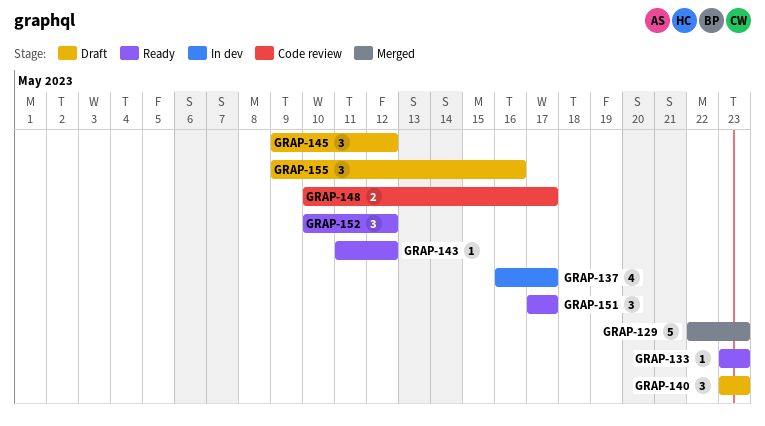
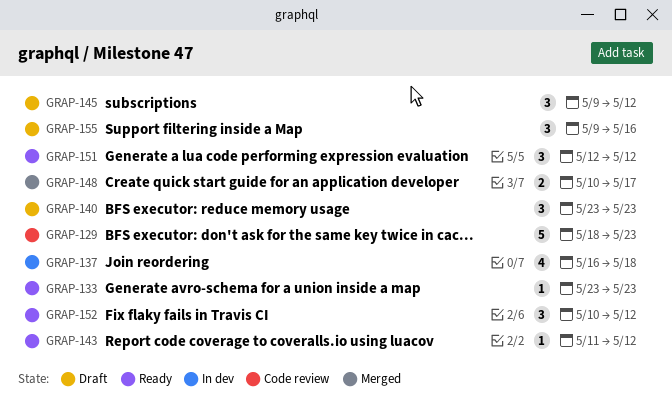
GRAP-129, status: Merged -> Code review
GRAP-129, start: May 22 -> May 18
GRAP-137, due: May 17 -> May 18
GRAP-148, status: Code review -> Merged
GRAP-151, start: May 17 -> May 12
GRAP-151, due: May 17 -> May 12

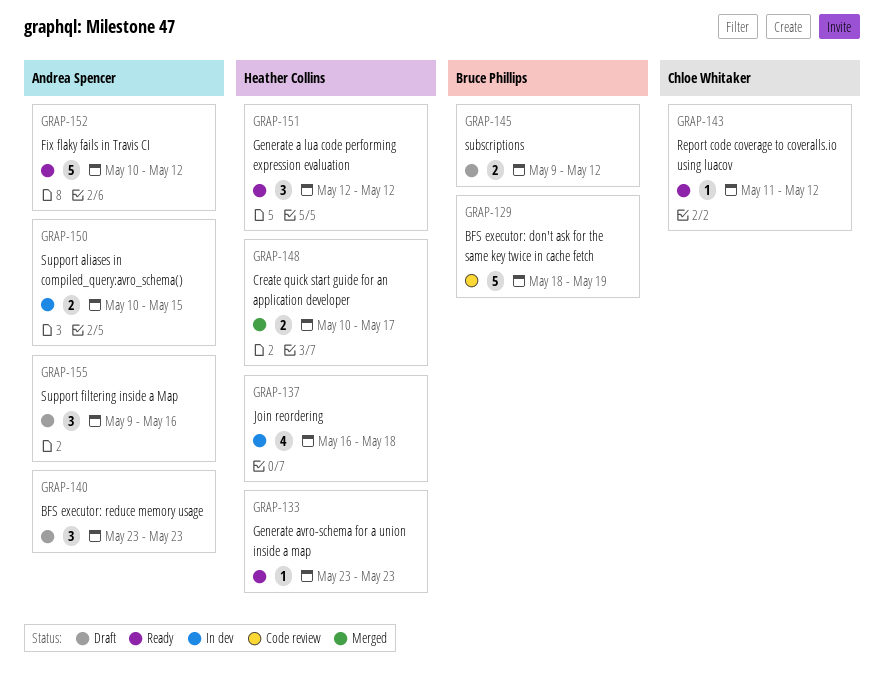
GRAP-129, due: May 23 -> May 19
GRAP-145, estimate: 3 -> 2
GRAP-150: none -> present
GRAP-152, estimate: 3 -> 5

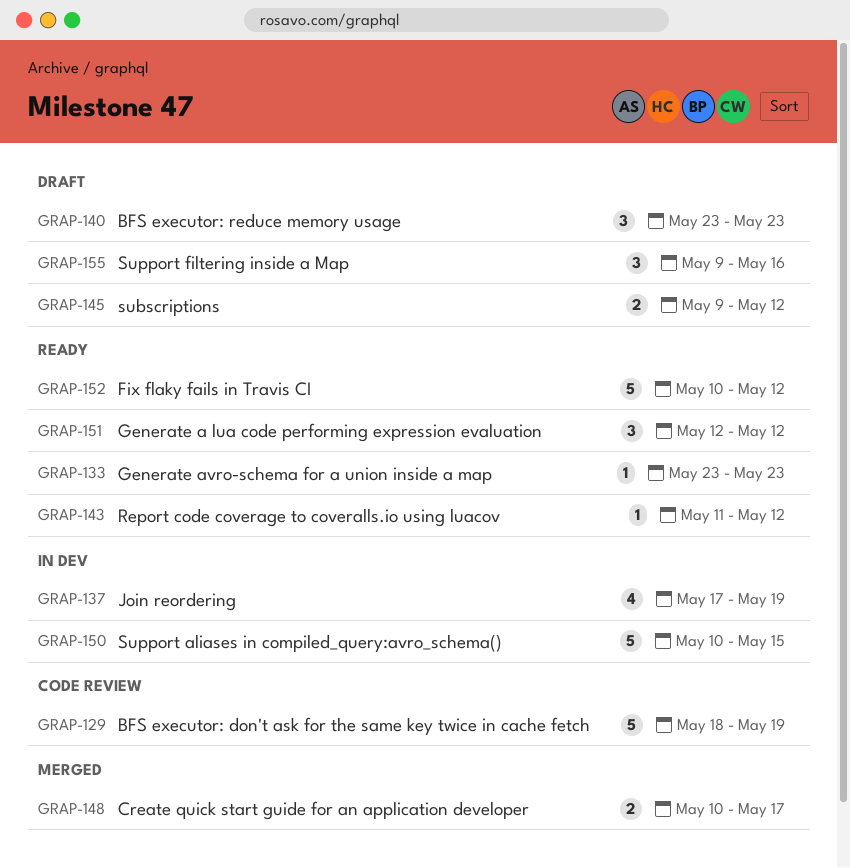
GRAP-137, start: May 16 -> May 17
GRAP-137, due: May 18 -> May 19
GRAP-150, estimate: 2 -> 5

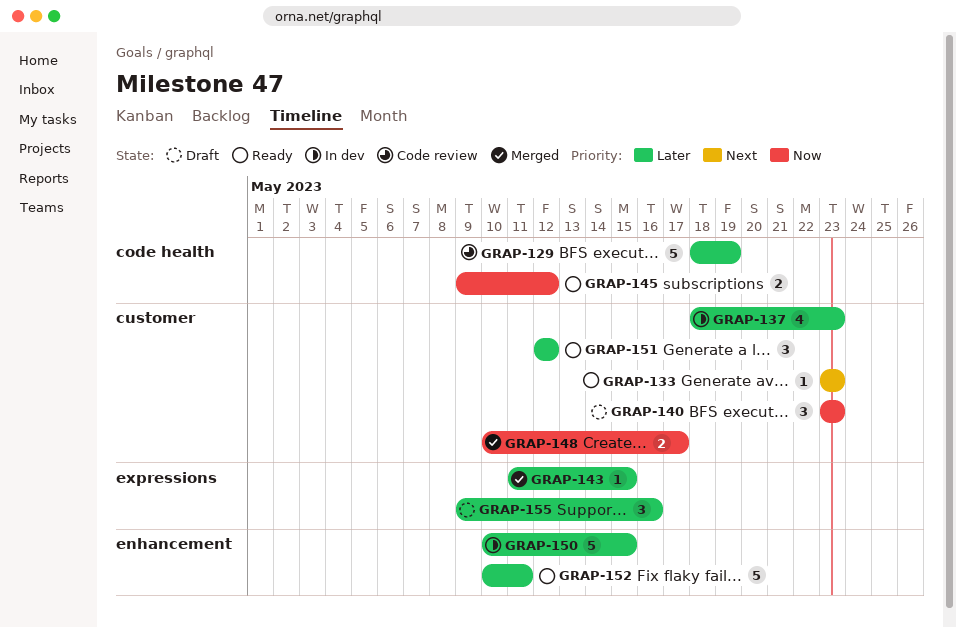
GRAP-137, start: May 17 -> May 18
GRAP-137, due: May 19 -> May 23
GRAP-143, status: Ready -> Merged
GRAP-143, due: May 12 -> May 15
GRAP-145, status: Draft -> Ready
GRAP-152, due: May 12 -> May 11

